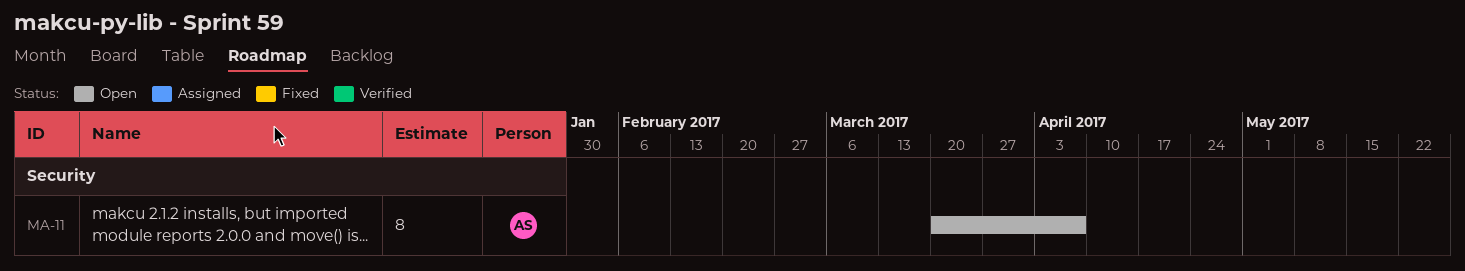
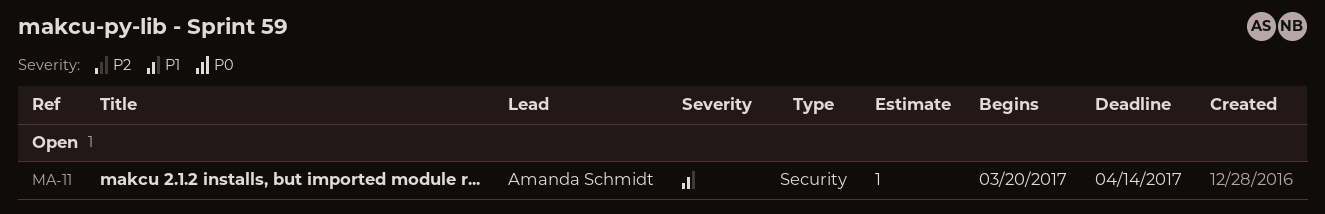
MA-11, estimate: 8 -> 1
MA-11, due: Apr 7 -> Apr 14

